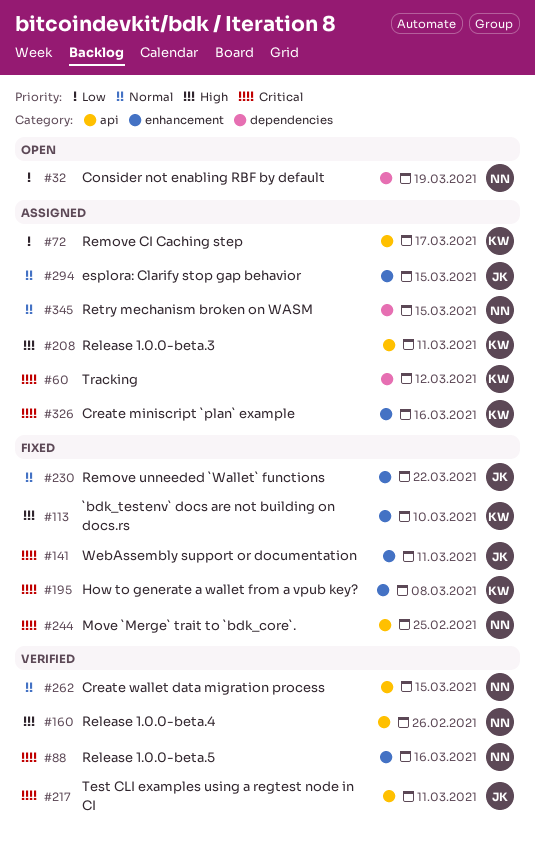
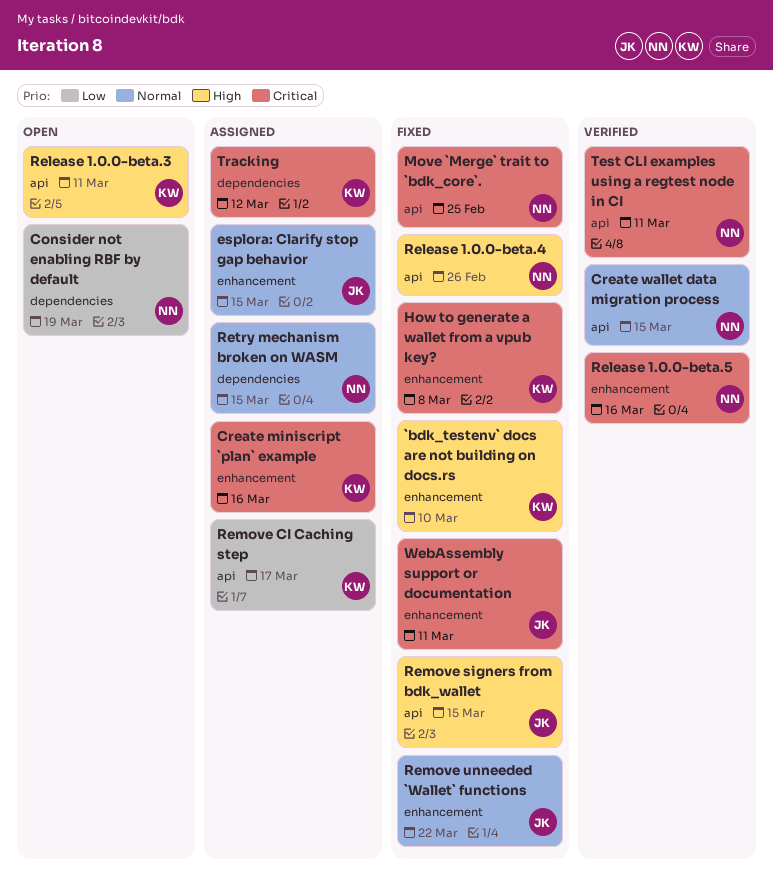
Release 1.0.0-beta.3, status: Assigned -> Open
Release 1.0.0-beta.4, status: Verified -> Fixed
Remove signers from bdk_wallet: none -> present
Test CLI examples using a regtest node in CI, owner: JK -> NN

